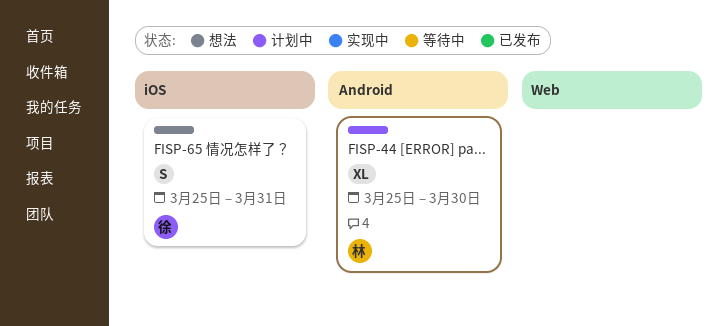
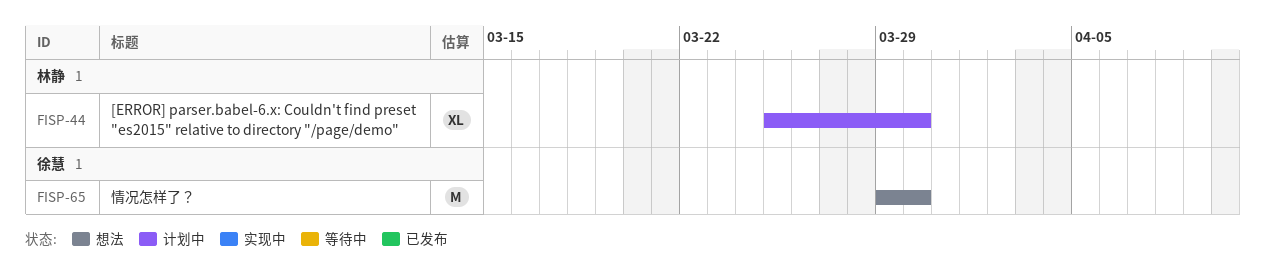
FISP-65, estimate: S -> M
FISP-65, start: Mar 25 -> Mar 29
FISP-65, due: Mar 31 -> Mar 30

